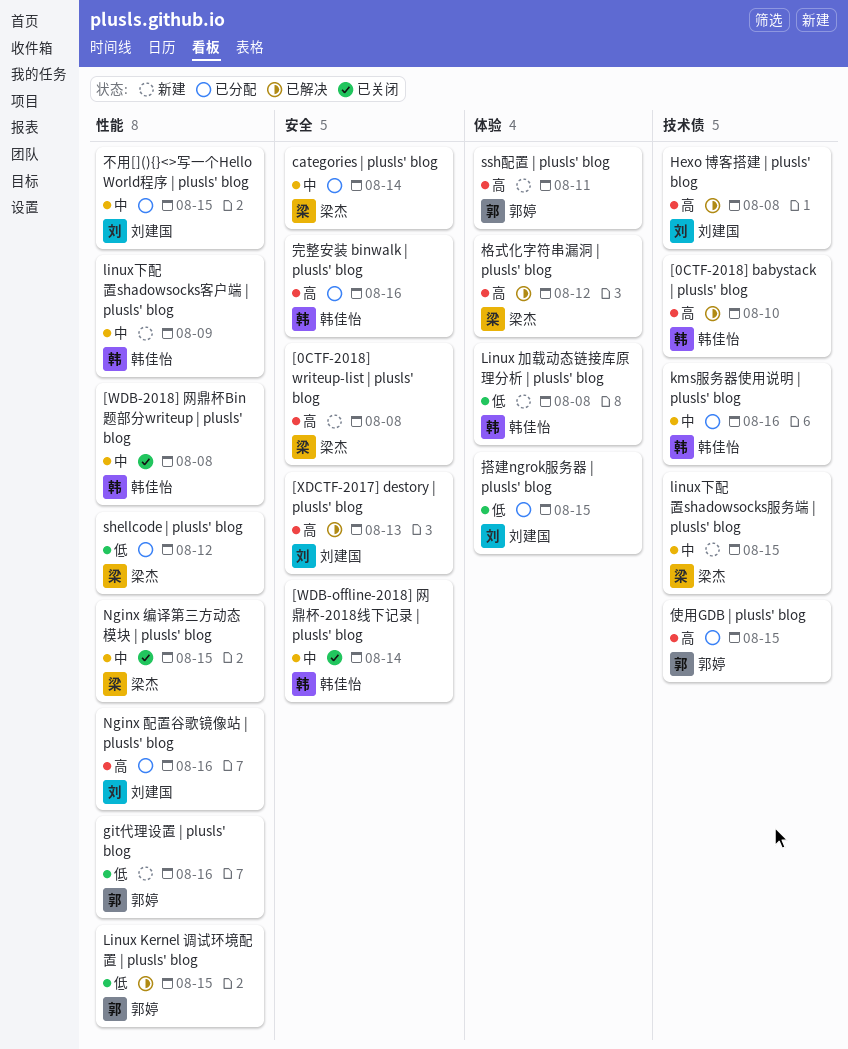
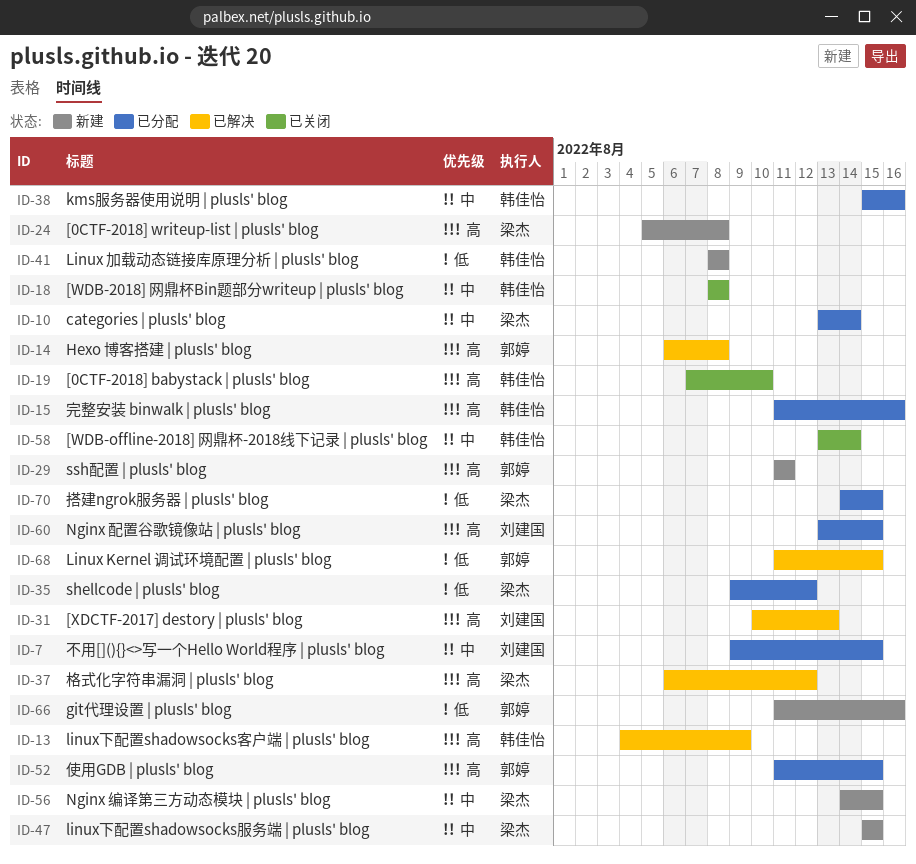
[0CTF-2018] babystack | plusls' blog, status: 已解决 -> 已关闭
Hexo 博客搭建 | plusls' blog, owner: 刘建国 -> 郭婷
linux下配置shadowsocks客户端 | plusls' blog, status: 新建 -> 已解决
linux下配置shadowsocks客户端 | plusls' blog, priority: 中 -> 高
Nginx 编译第三方动态模块 | plusls' blog, status: 已关闭 -> 新建
Nginx 配置谷歌镜像站 | plusls' blog, due: Aug 16 -> Aug 15
搭建ngrok服务器 | plusls' blog, owner: 刘建国 -> 梁杰

